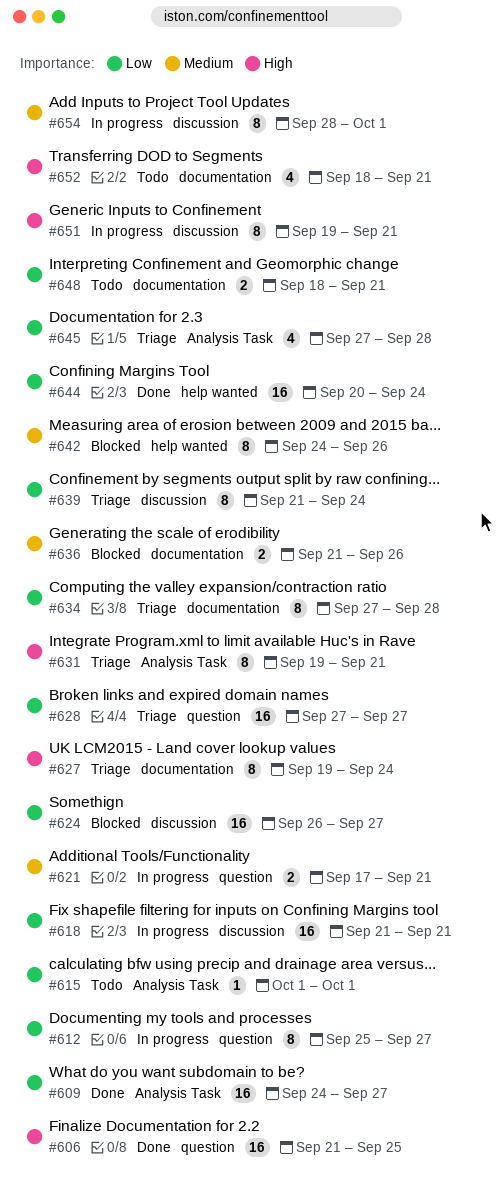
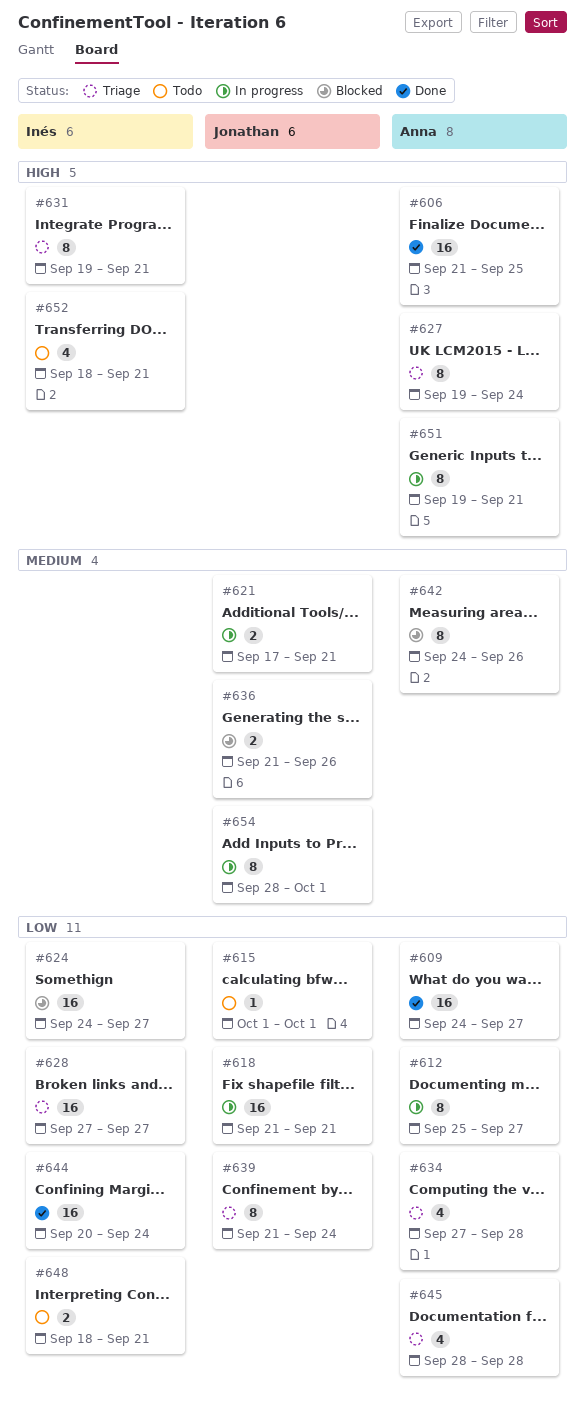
#624, start: Sep 26 -> Sep 24
#634, estimate: 8 -> 4
#645, start: Sep 27 -> Sep 28

